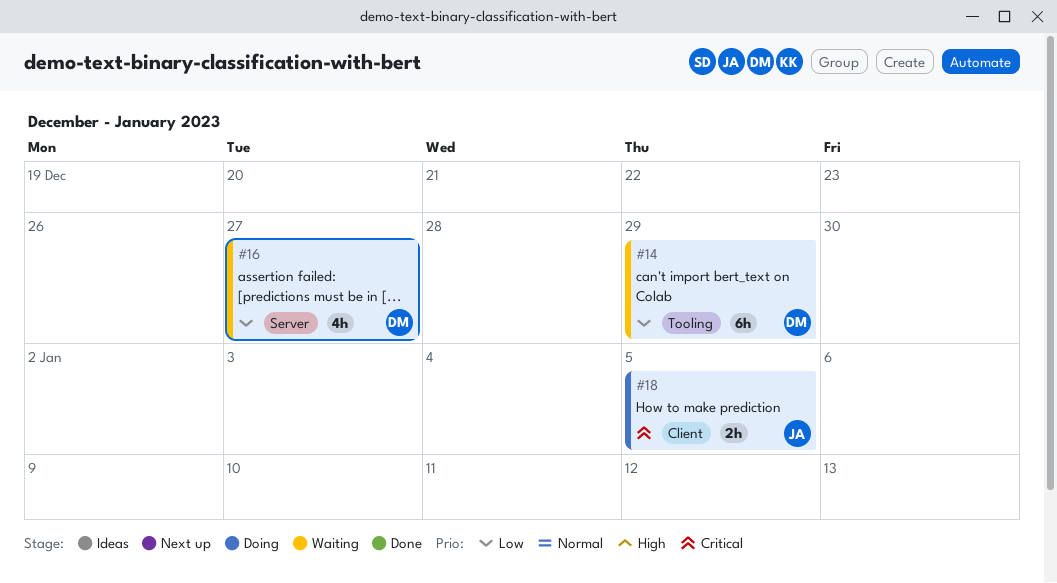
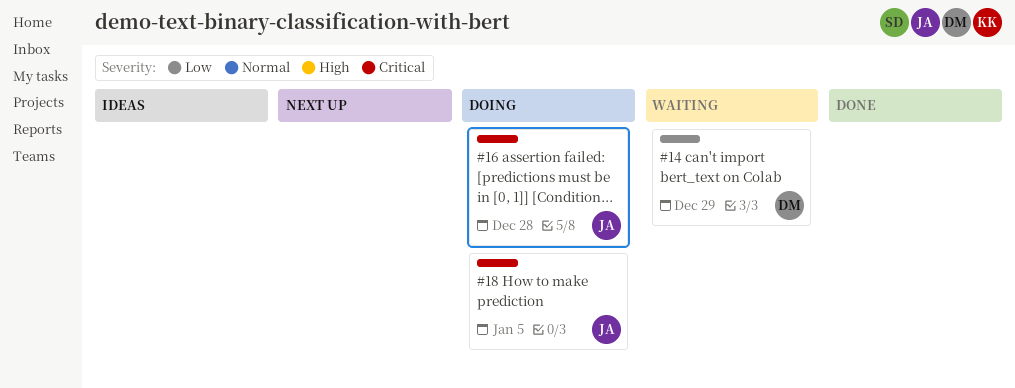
#16, status: Waiting -> Doing
#16, owner: DM -> JA
#16, priority: Low -> Critical
#16, due: Dec 27 -> Dec 28

